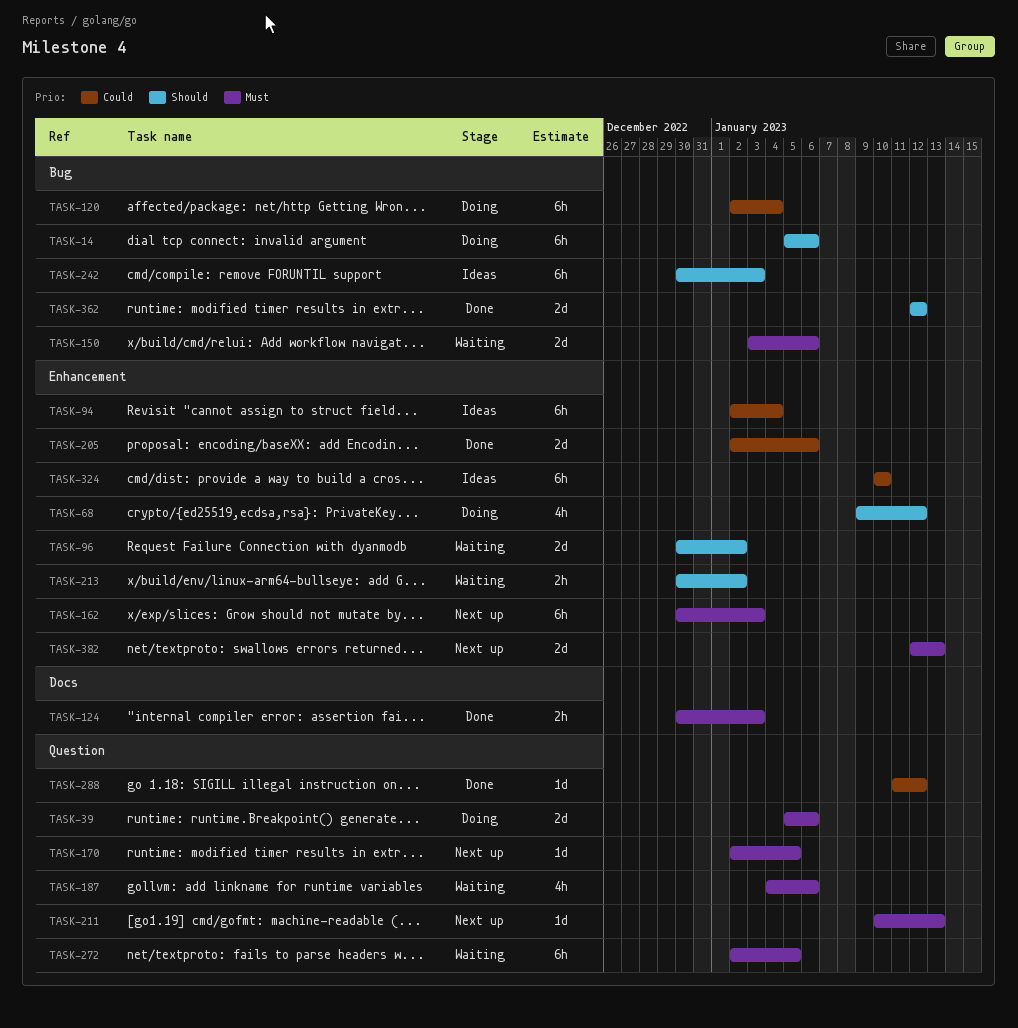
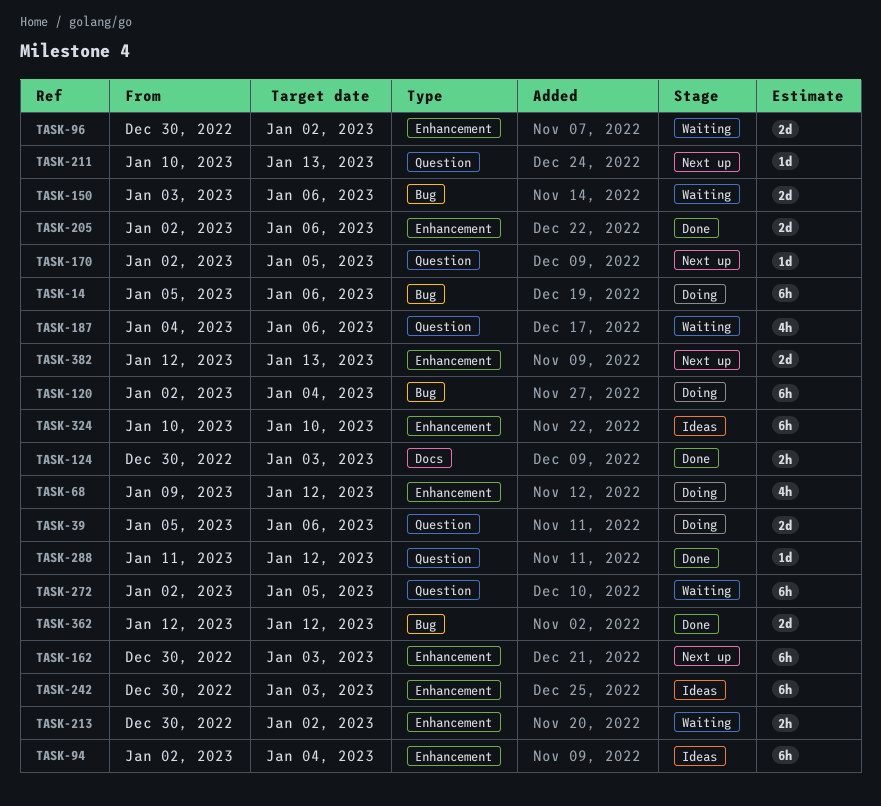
TASK-242, label: Bug -> Enhancement

